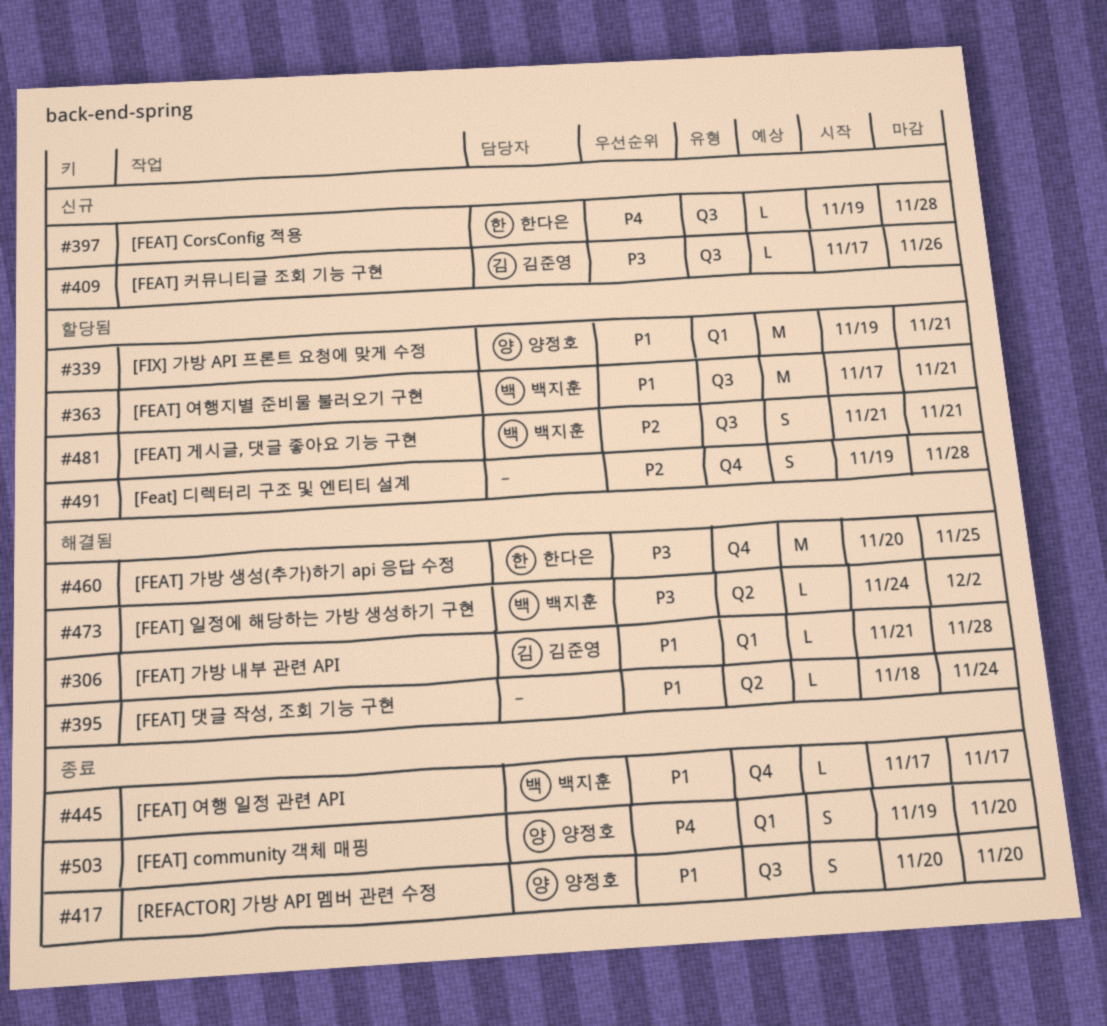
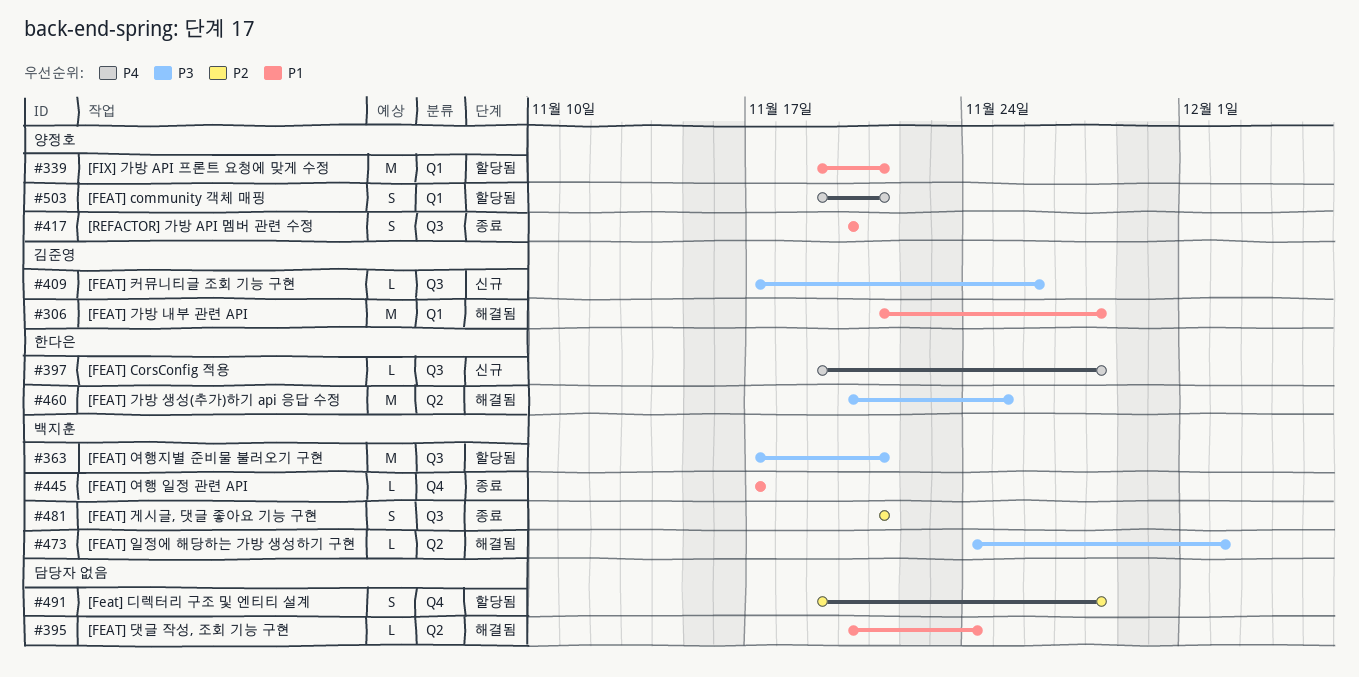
#306, estimate: L -> M
#363, priority: P1 -> P3
#395, start: Nov 18 -> Nov 20
#460, label: Q4 -> Q2
#481, status: 할당됨 -> 종료
#503, status: 종료 -> 할당됨
#503, due: Nov 20 -> Nov 21

